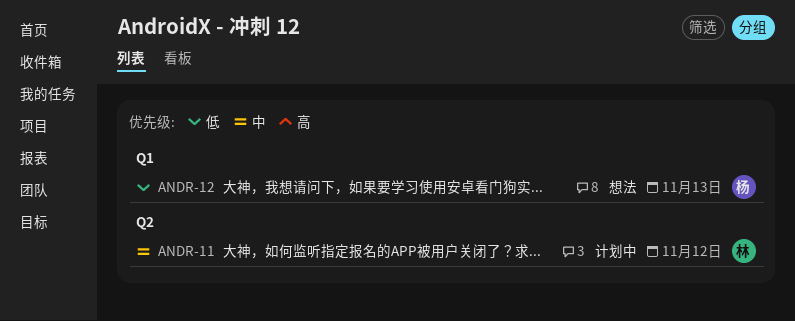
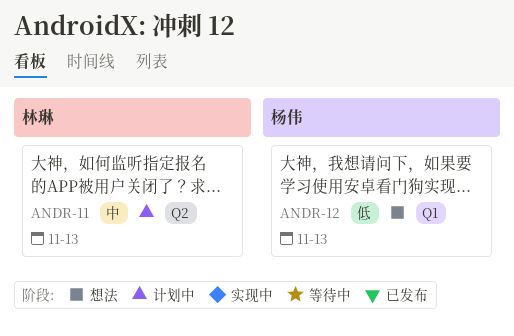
ANDR-11, due: Nov 12 -> Nov 13

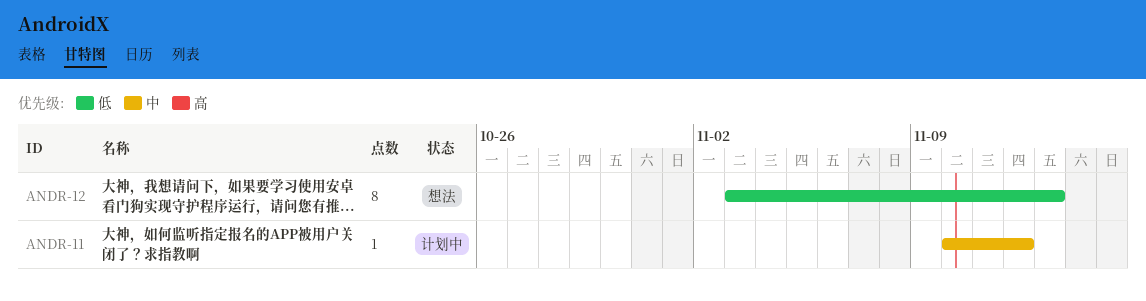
ANDR-11, due: Nov 13 -> Nov 12

